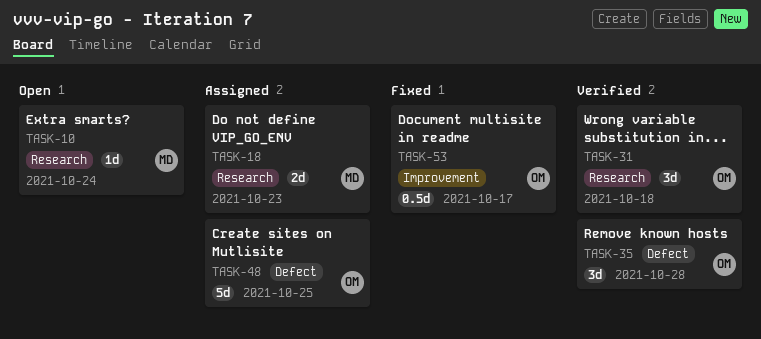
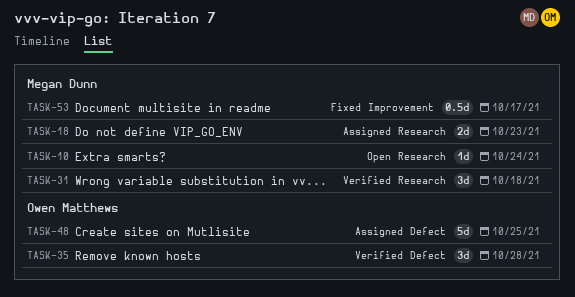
TASK-31, owner: Owen Matthews -> Megan Dunn
TASK-53, owner: Owen Matthews -> Megan Dunn

